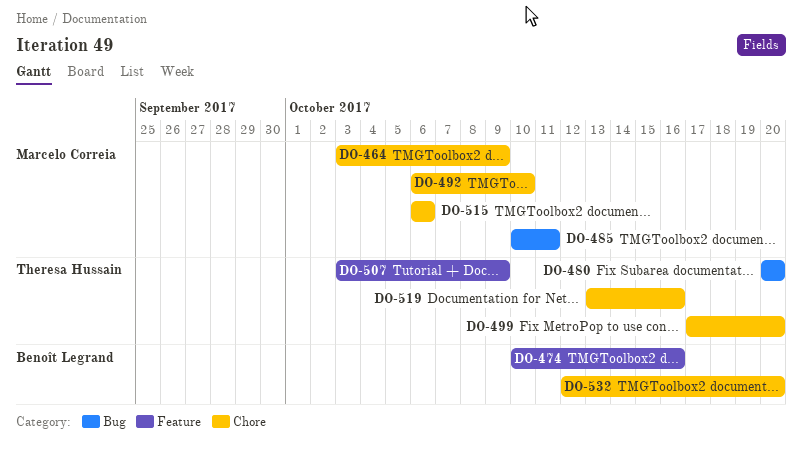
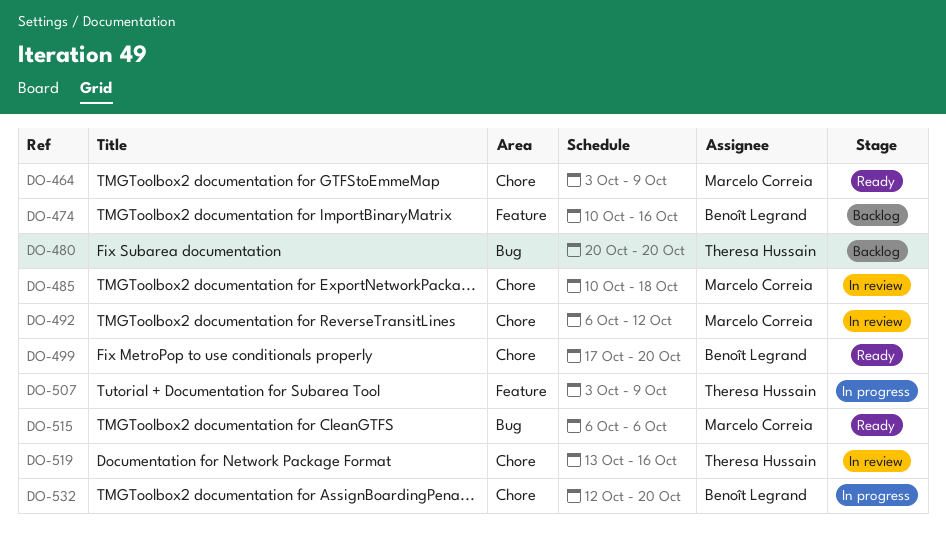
DO-485, label: Bug -> Chore
DO-485, due: Oct 11 -> Oct 18
DO-492, due: Oct 10 -> Oct 12
DO-499, owner: Theresa Hussain -> Benoît Legrand
DO-515, label: Chore -> Bug

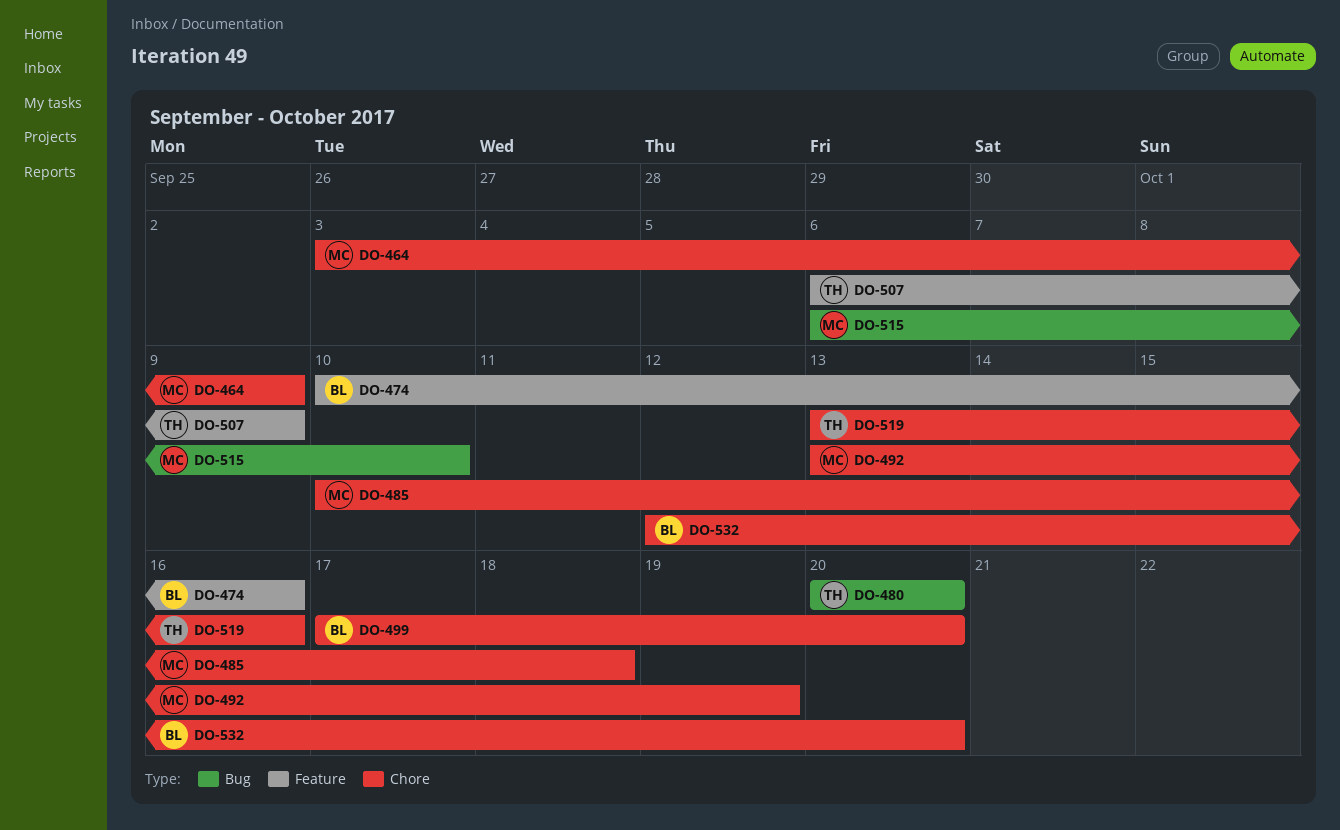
DO-492, start: Oct 6 -> Oct 13
DO-492, due: Oct 12 -> Oct 19
DO-507, start: Oct 3 -> Oct 6
DO-515, due: Oct 6 -> Oct 10

